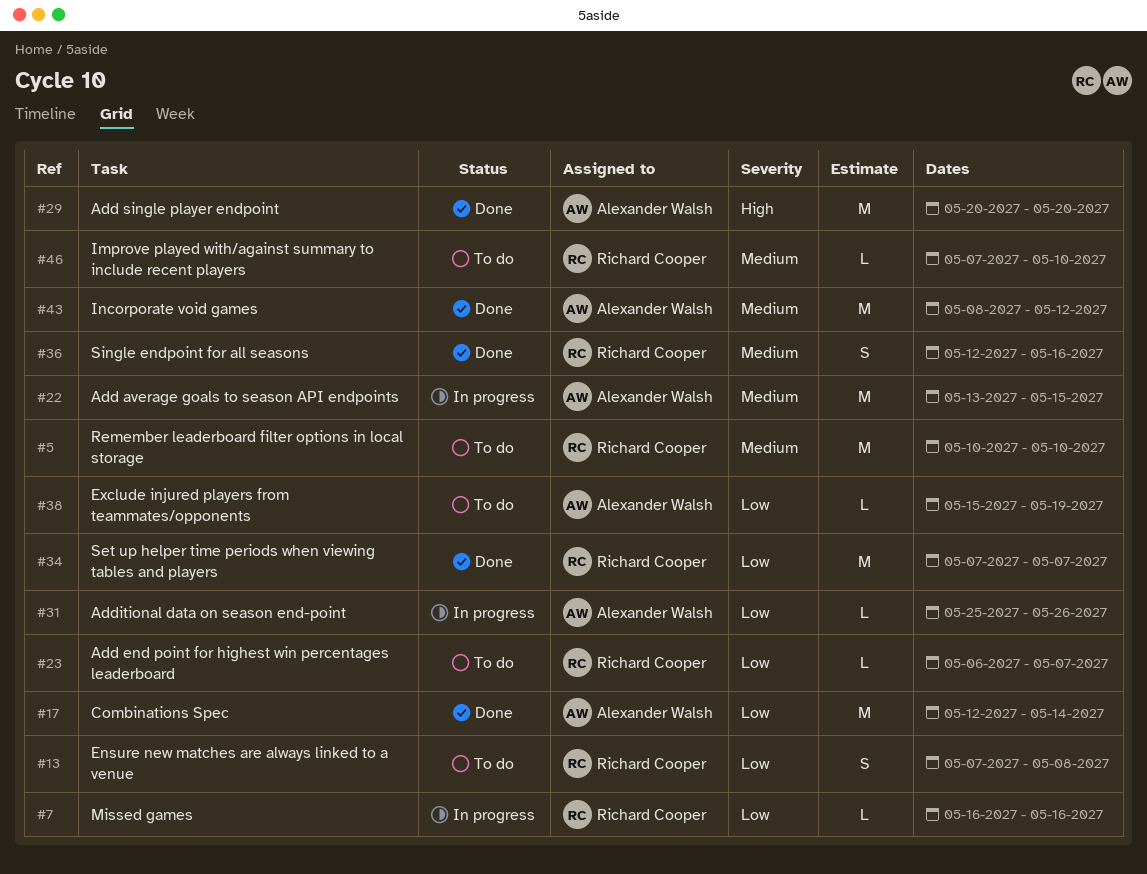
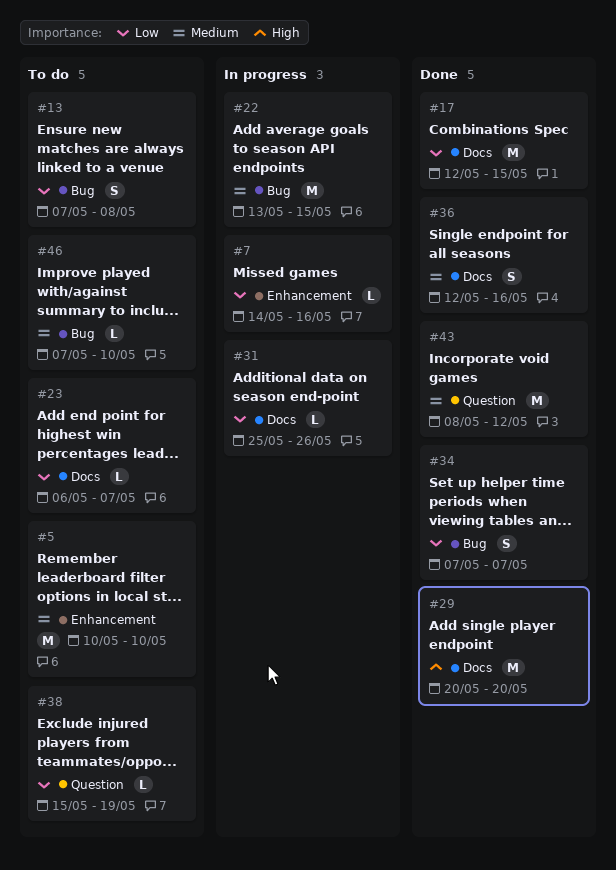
#7, start: May 16 -> May 14
#17, due: May 14 -> May 15
#34, estimate: M -> S

